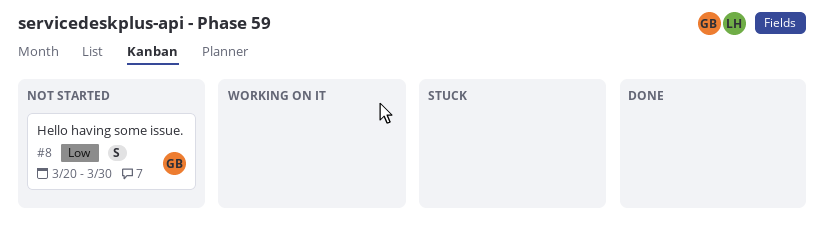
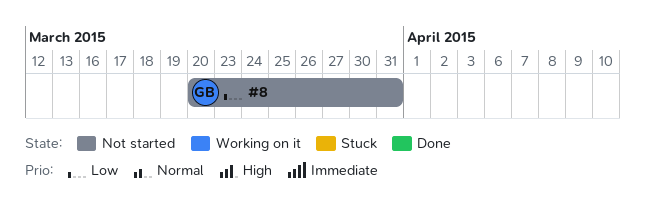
#8, due: Mar 30 -> Mar 31

